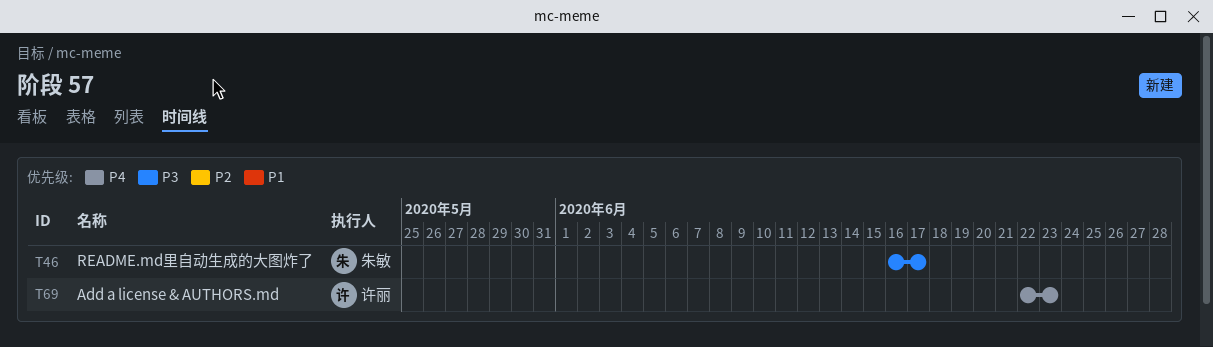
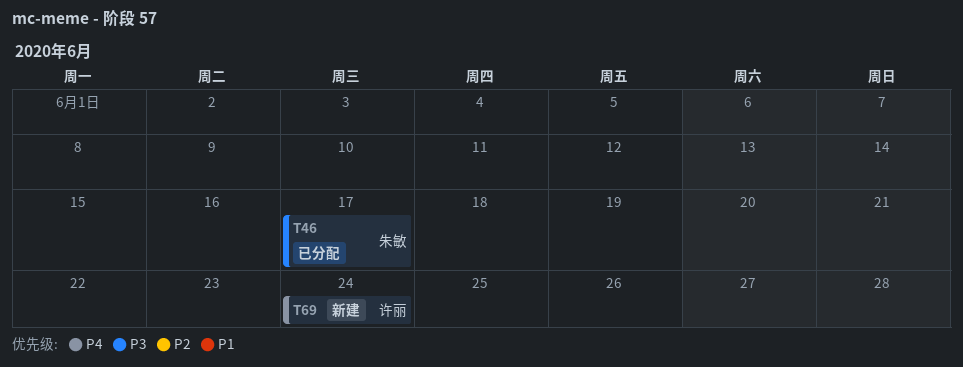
T69, due: Jun 23 -> Jun 24

